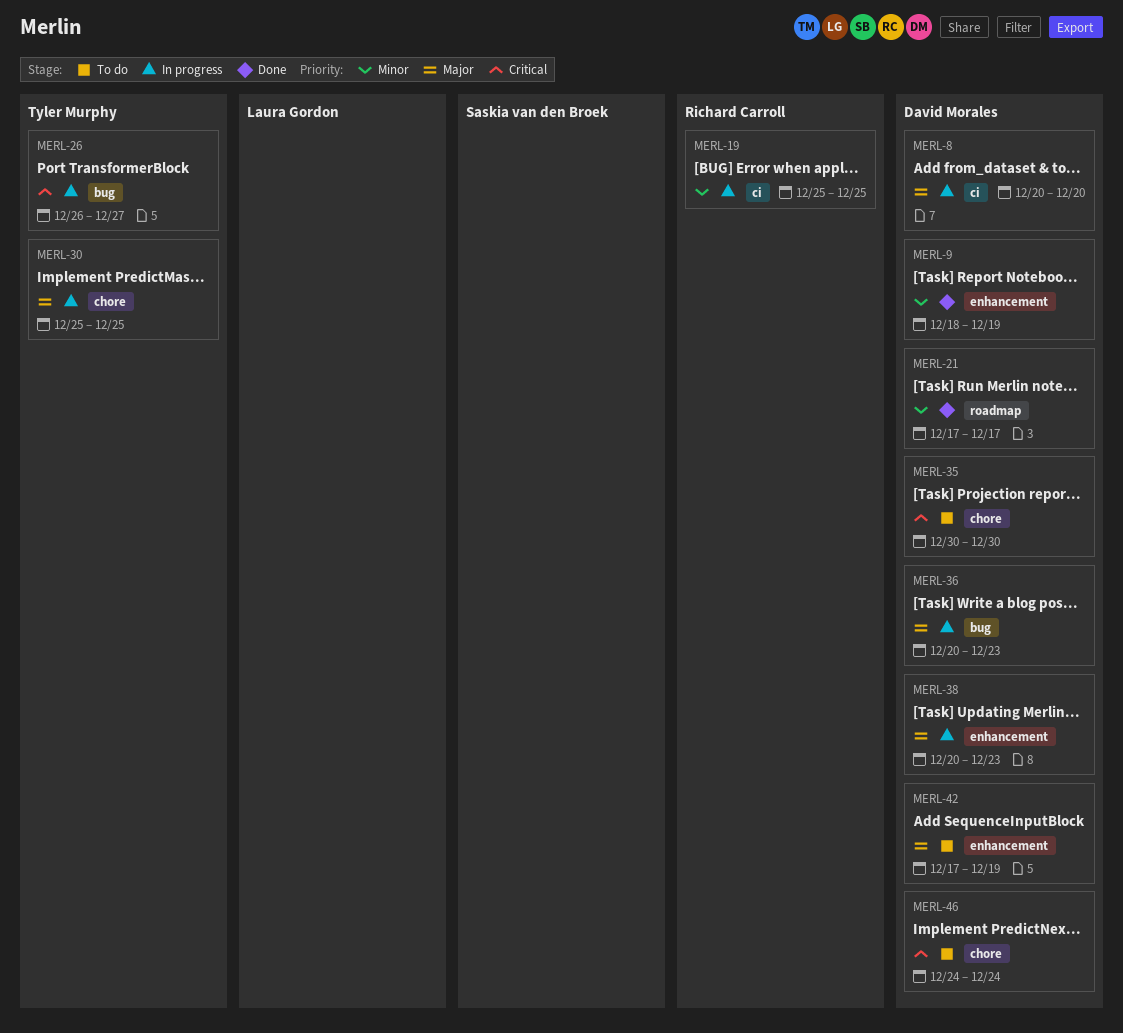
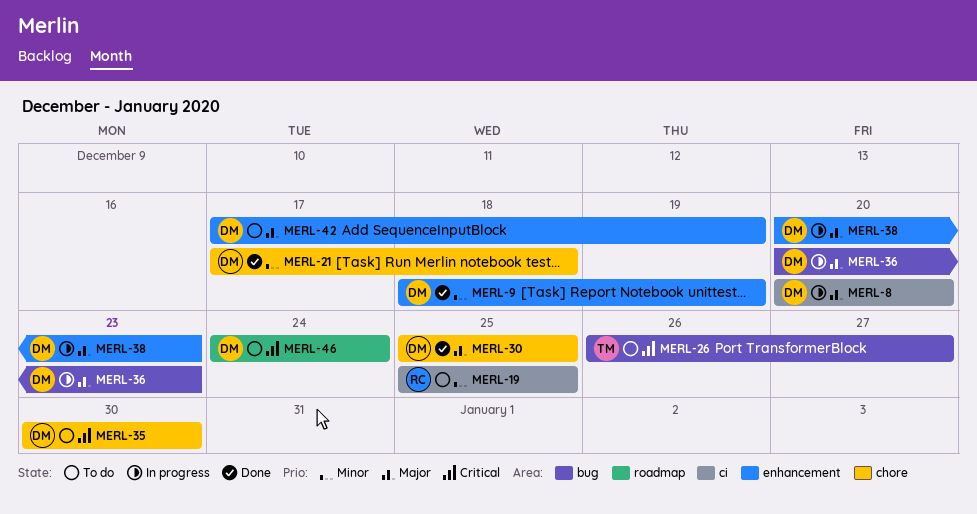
MERL-19, status: In progress -> To do
MERL-21, label: roadmap -> chore
MERL-21, due: Dec 17 -> Dec 18
MERL-26, status: In progress -> To do
MERL-30, status: In progress -> Done
MERL-30, owner: Tyler Murphy -> David Morales
MERL-46, label: chore -> roadmap

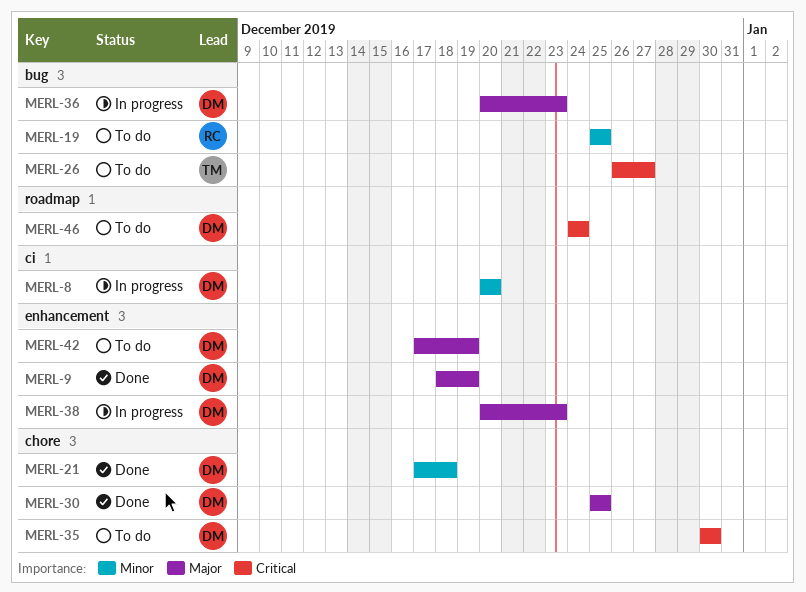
MERL-8, priority: Major -> Minor
MERL-9, priority: Minor -> Major
MERL-19, label: ci -> bug

